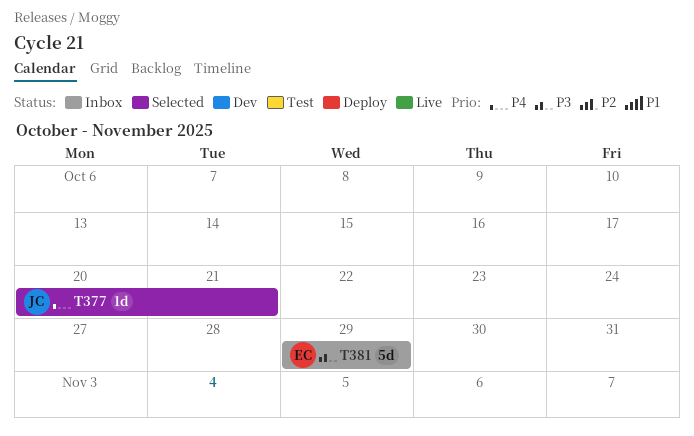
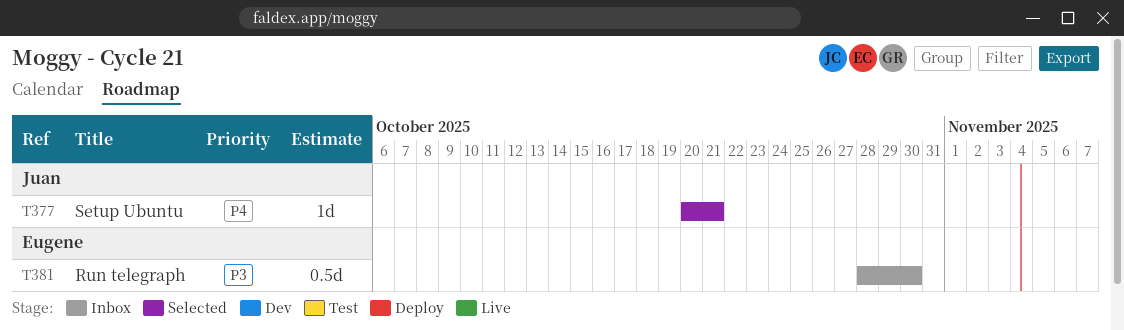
T381, estimate: 5d -> 0.5d
T381, start: Oct 29 -> Oct 28
T381, due: Oct 29 -> Oct 30

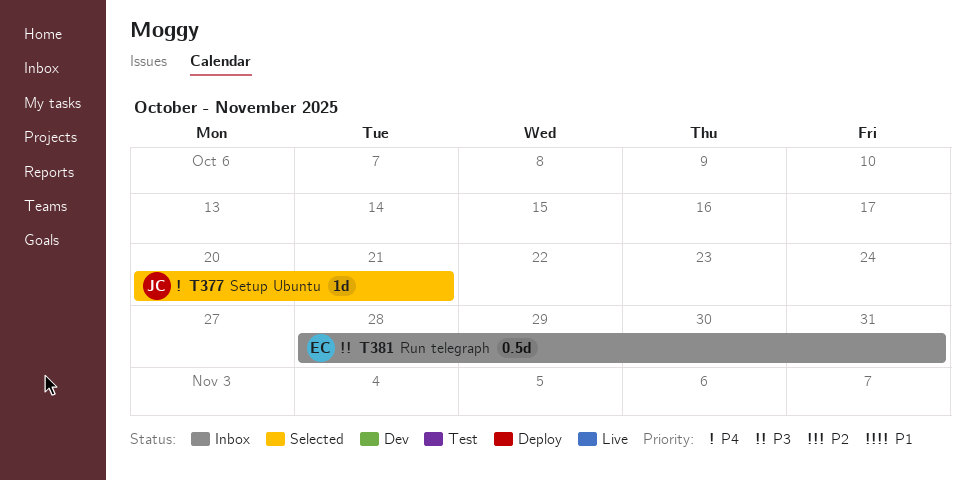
T381, due: Oct 30 -> Oct 31

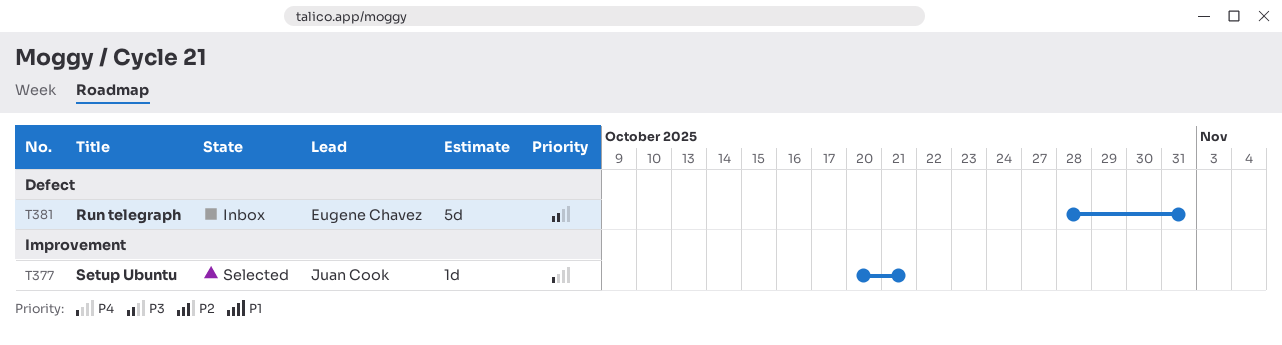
T381, estimate: 0.5d -> 5d

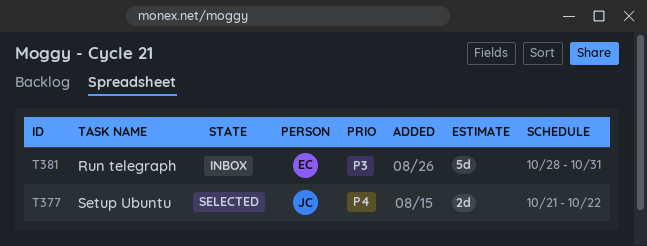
T377, estimate: 1d -> 2d
T377, start: Oct 20 -> Oct 21
T377, due: Oct 21 -> Oct 22

